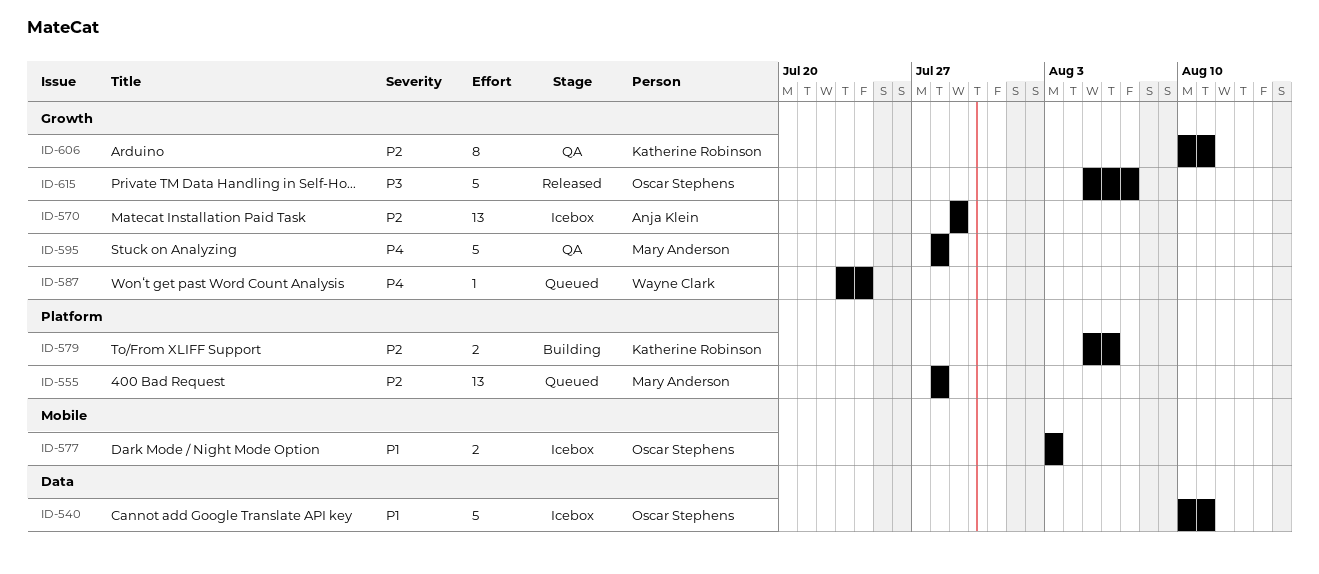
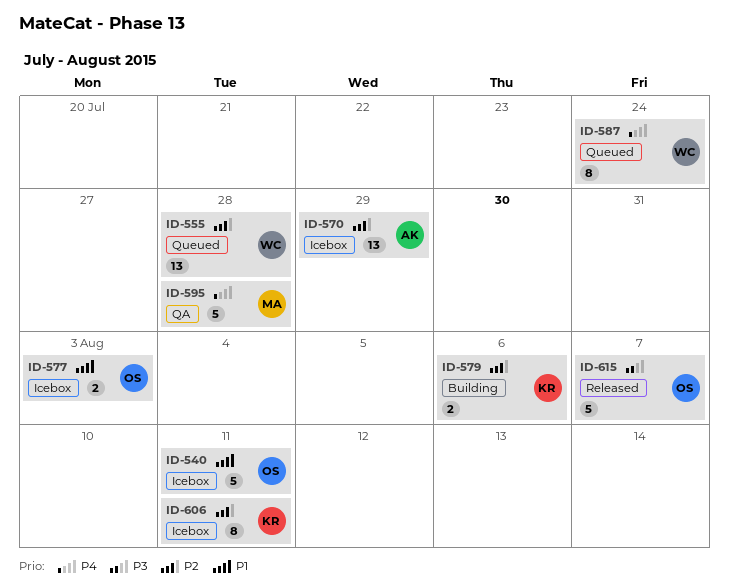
ID-555, owner: Mary Anderson -> Wayne Clark
ID-587, estimate: 1 -> 8
ID-606, status: QA -> Icebox

